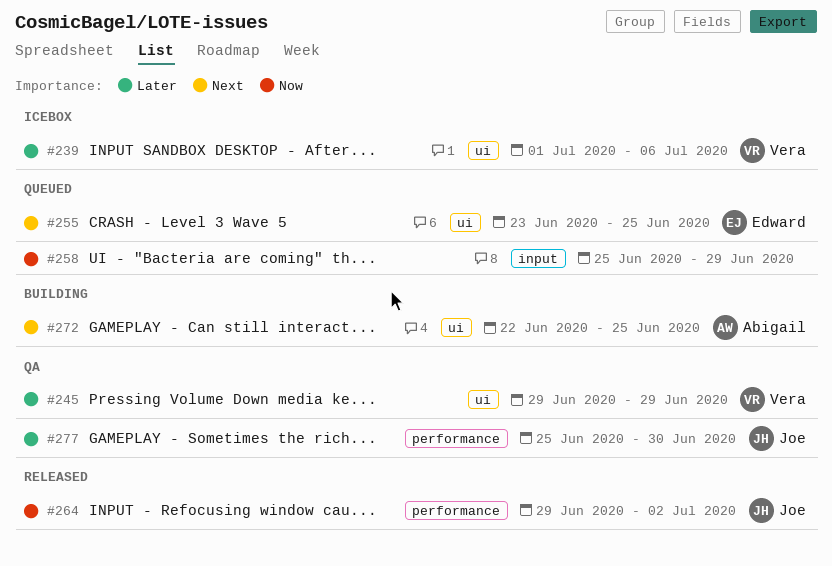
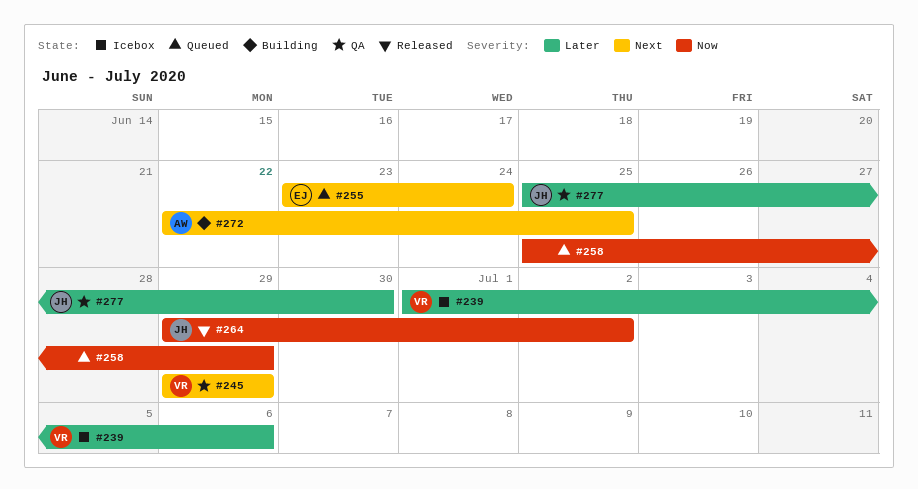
#245, priority: Later -> Next
#255, due: Jun 25 -> Jun 24

